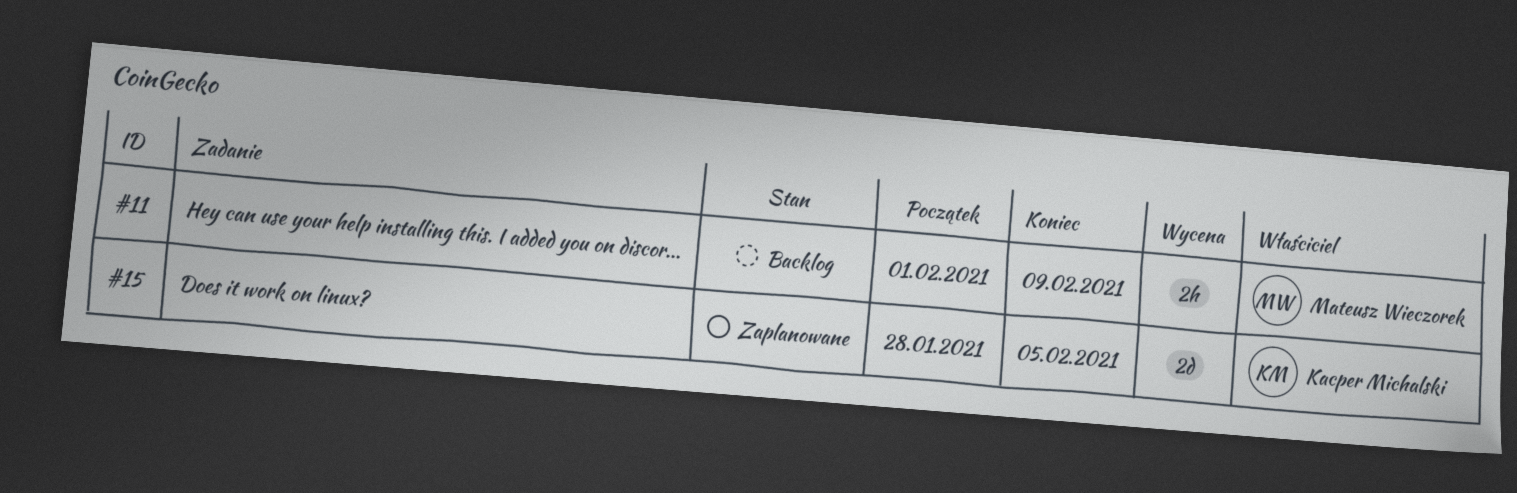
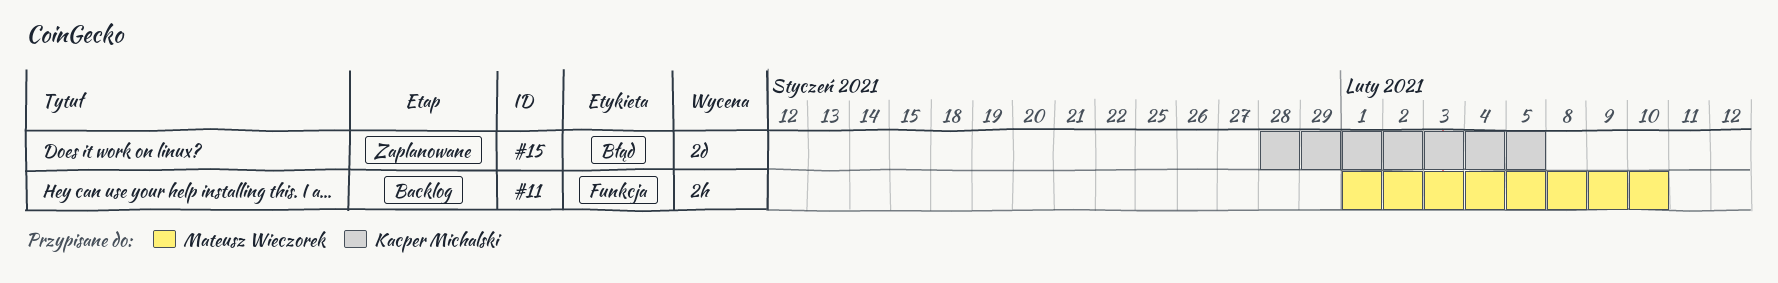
#11, due: Feb 9 -> Feb 10

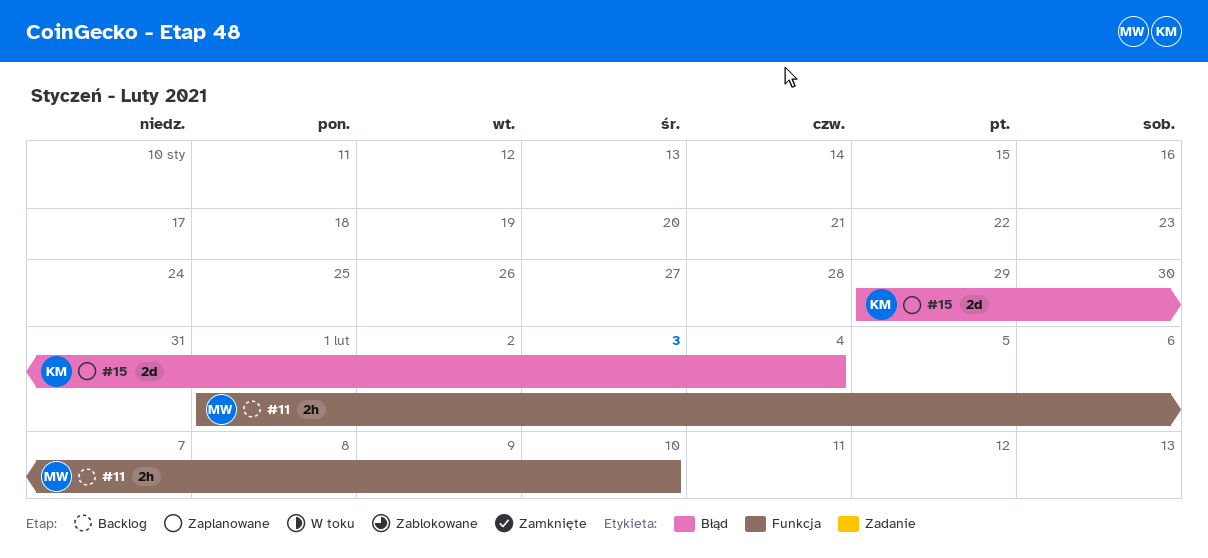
#15, start: Jan 28 -> Jan 29
#15, due: Feb 5 -> Feb 4

